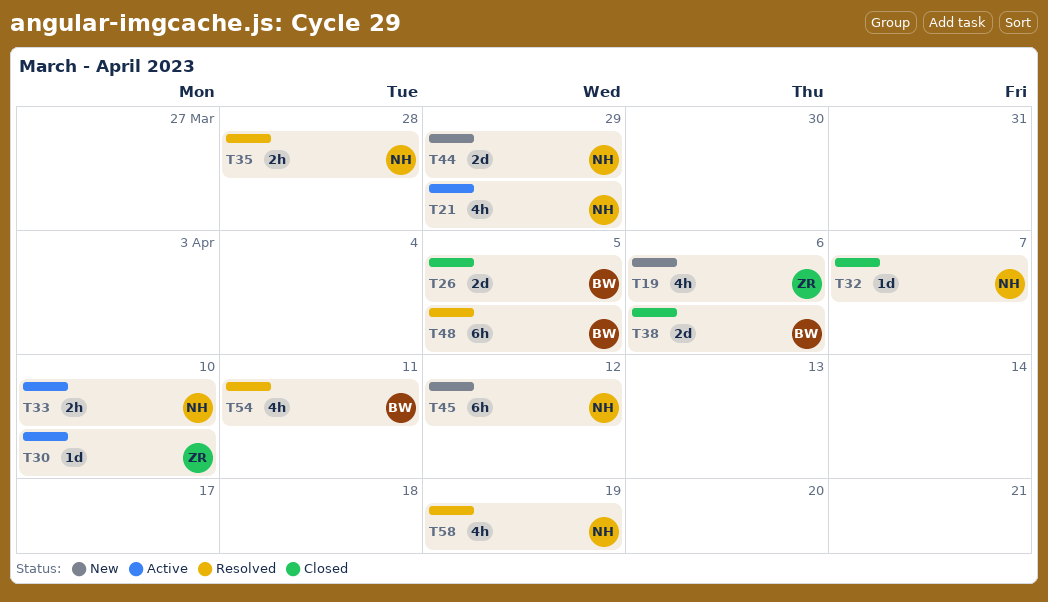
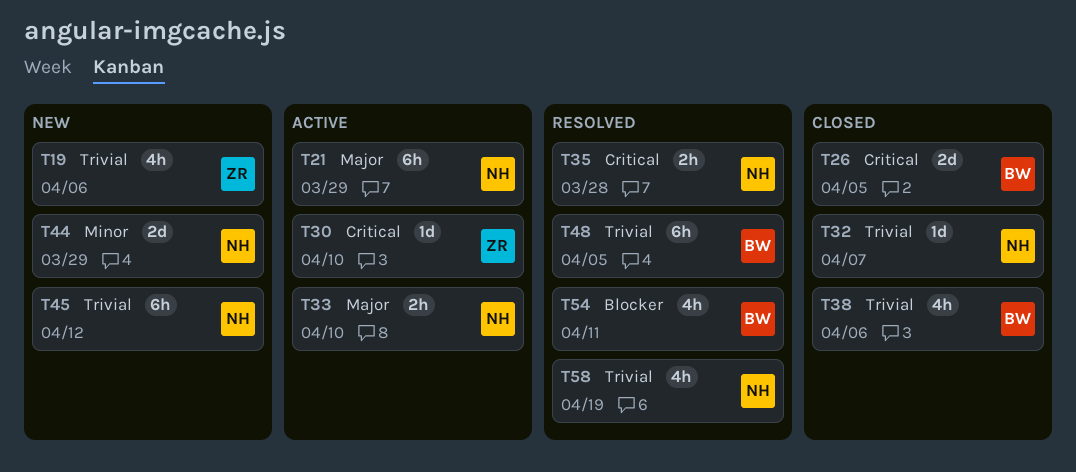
T21, estimate: 4h -> 6h
T38, estimate: 2d -> 4h

